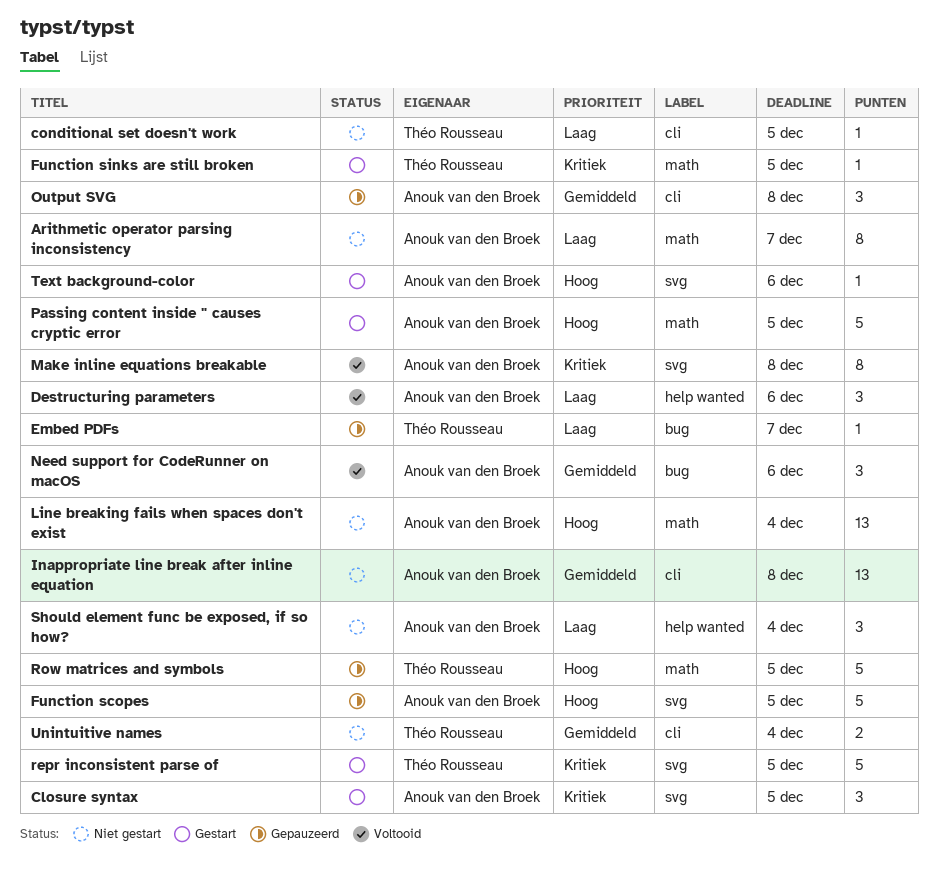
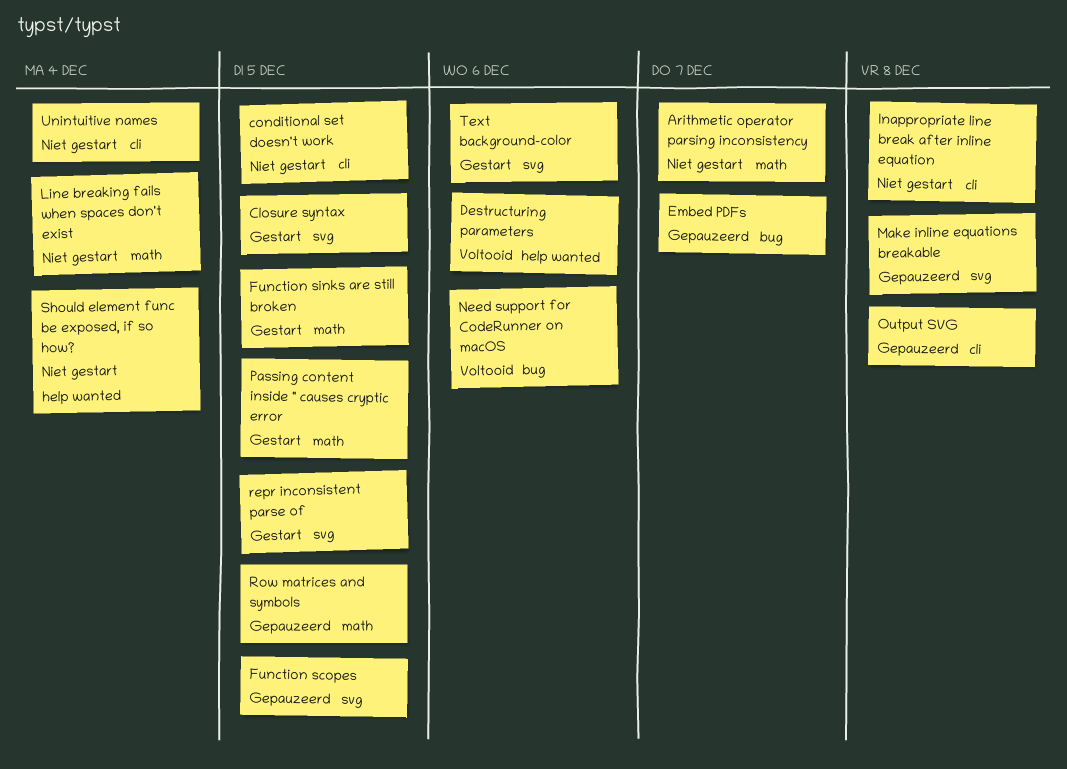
Make inline equations breakable, status: Voltooid -> Gepauzeerd

